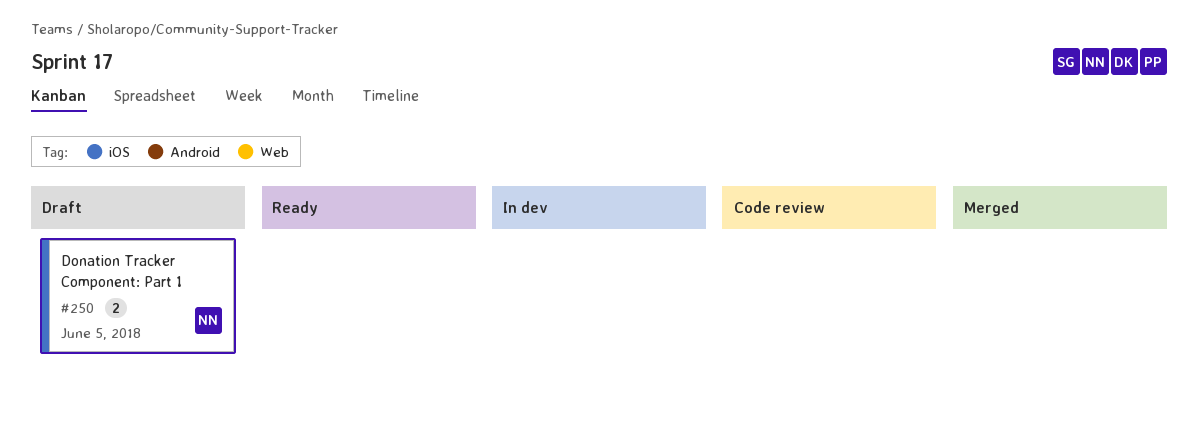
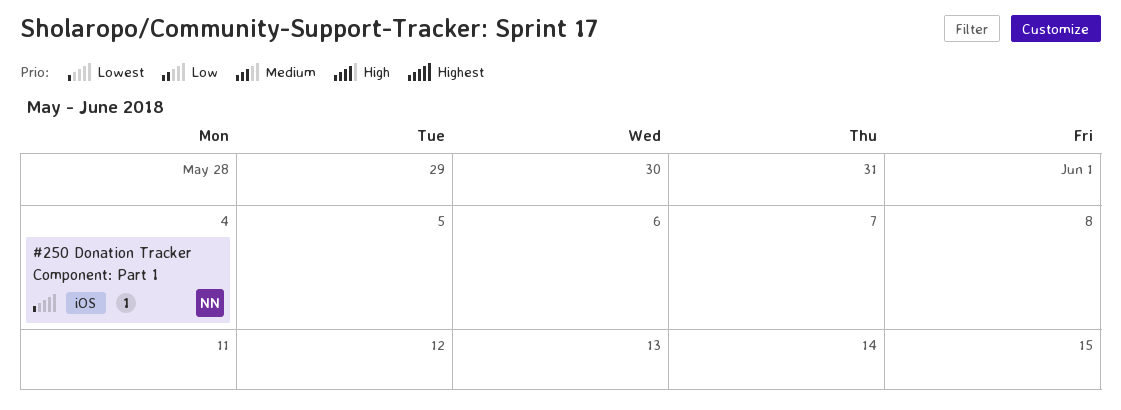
#250, estimate: 2 -> 1
#250, due: Jun 5 -> Jun 4

